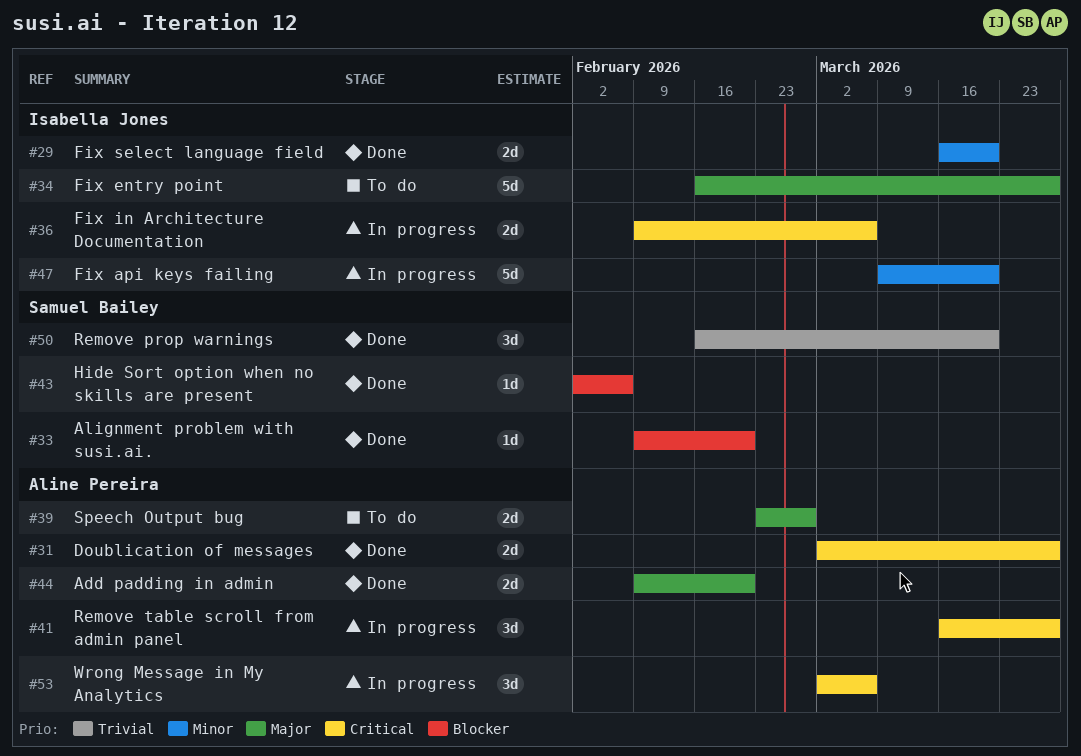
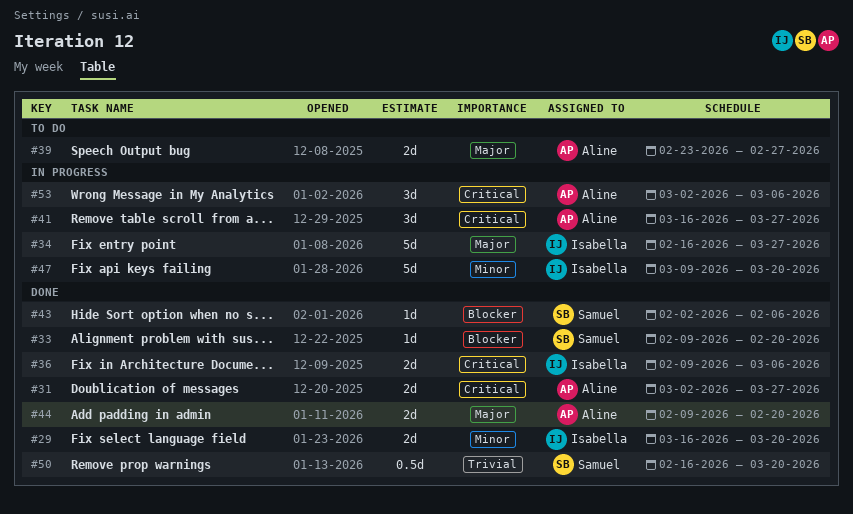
#34, status: To do -> In progress
#36, status: In progress -> Done
#50, estimate: 3d -> 0.5d

